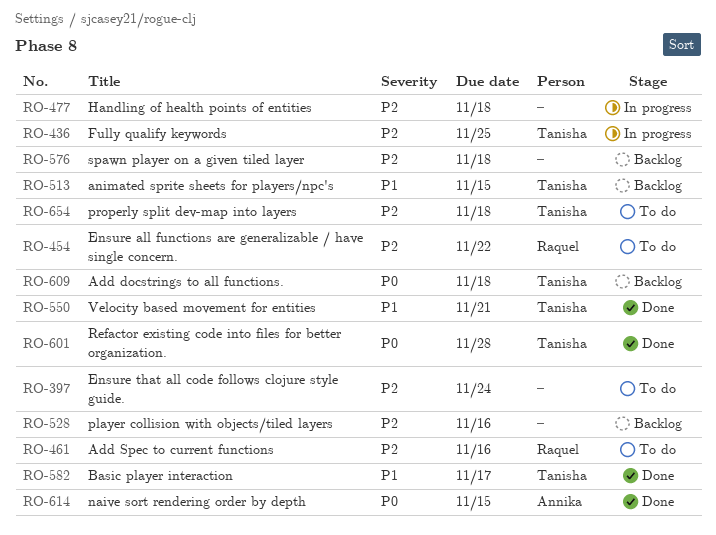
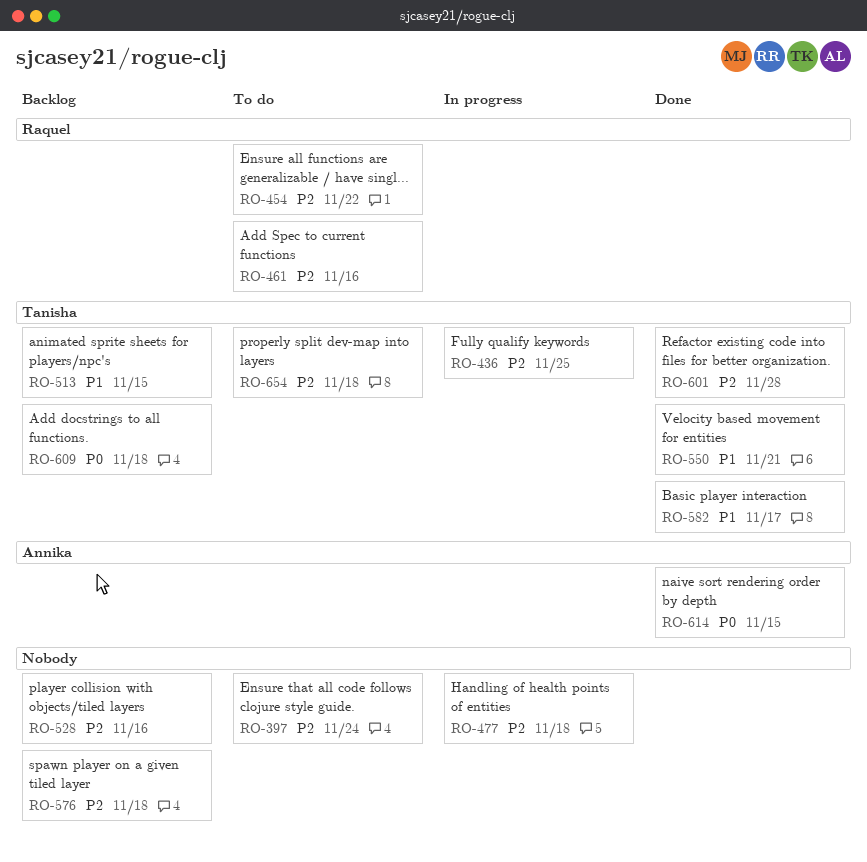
RO-601, priority: P0 -> P2

